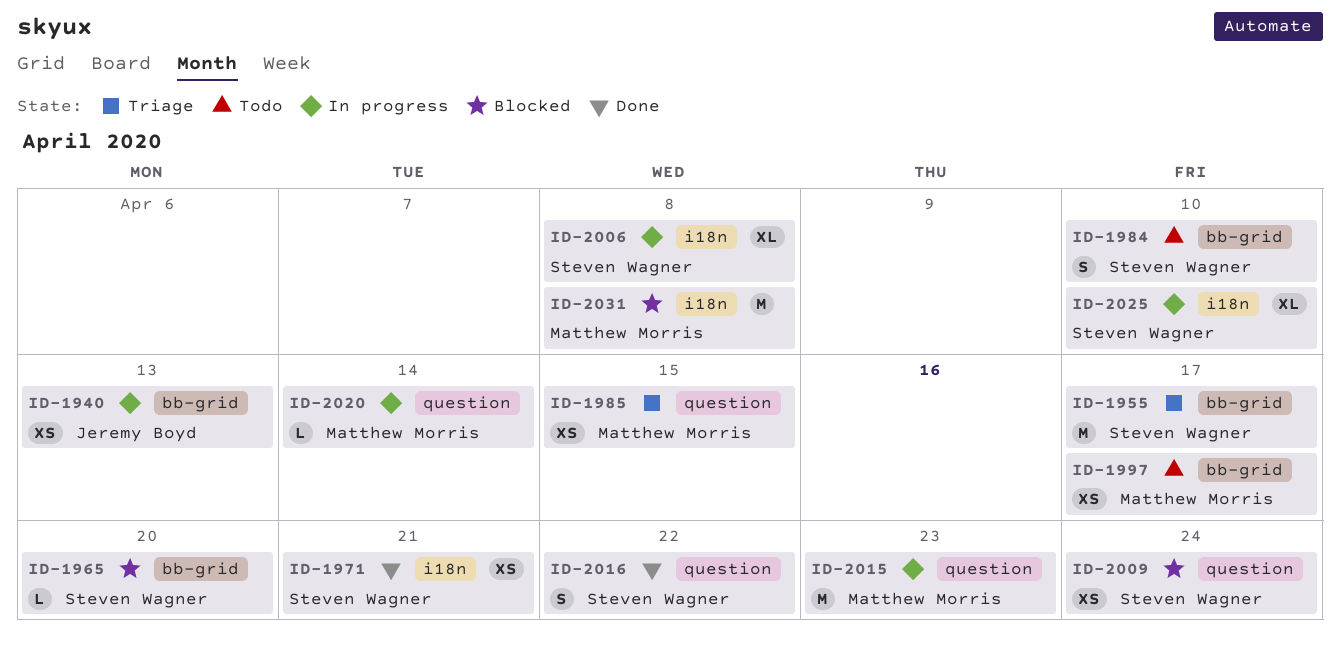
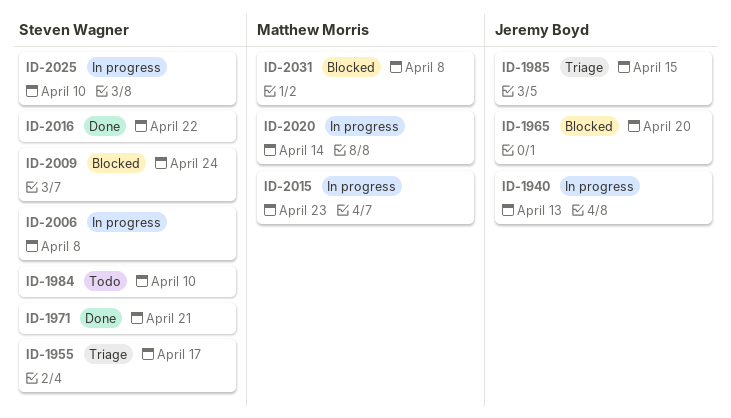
ID-1965, owner: Steven Wagner -> Jeremy Boyd
ID-1985, owner: Matthew Morris -> Jeremy Boyd
ID-1997: present -> none

